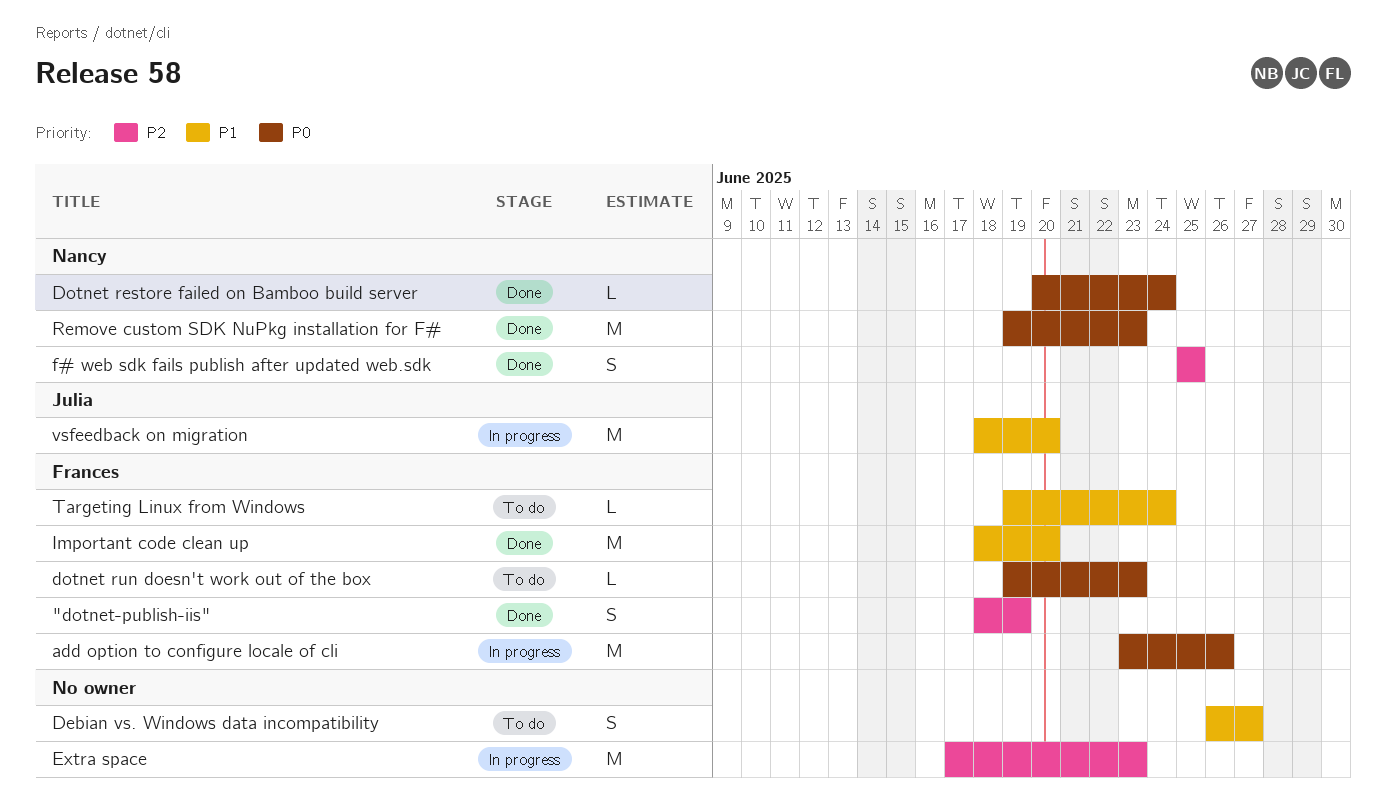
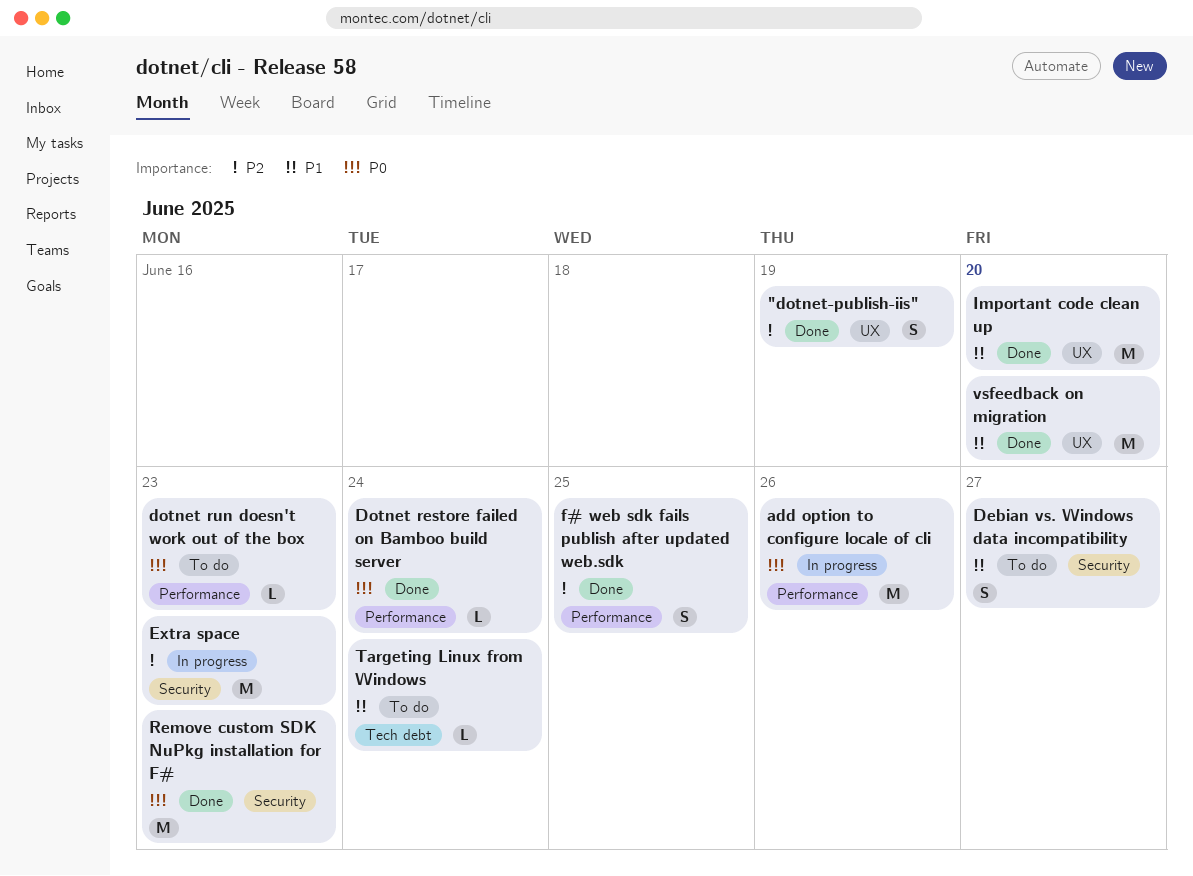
vsfeedback on migration, status: In progress -> Done

